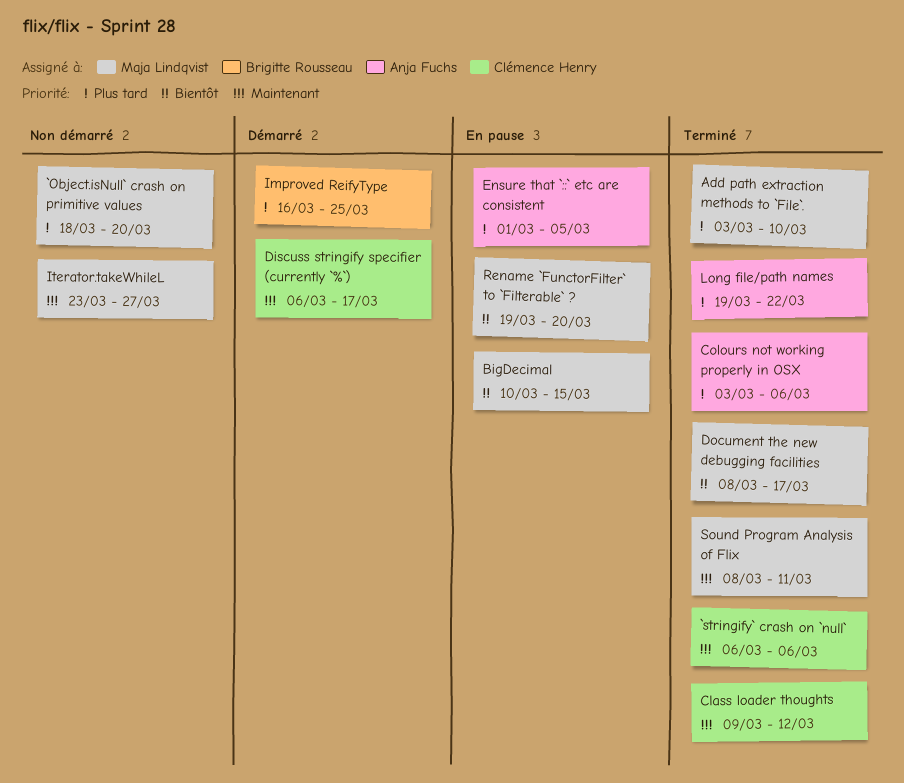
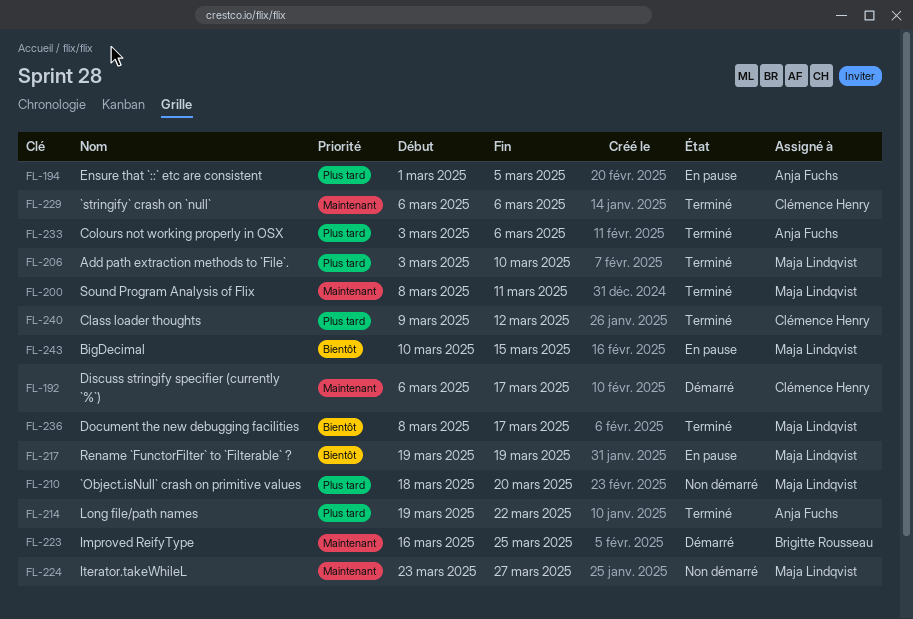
Class loader thoughts, priority: Maintenant -> Plus tard
Improved ReifyType, priority: Plus tard -> Maintenant
Rename `FunctorFilter` to `Filterable` ?, due: Mar 20 -> Mar 19

